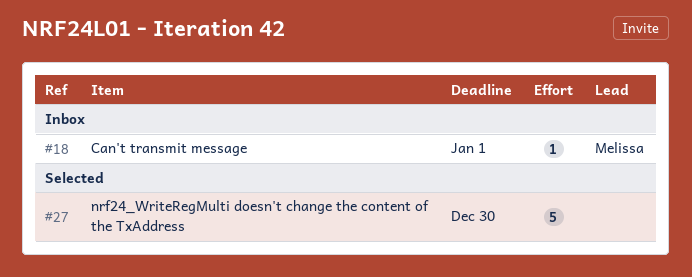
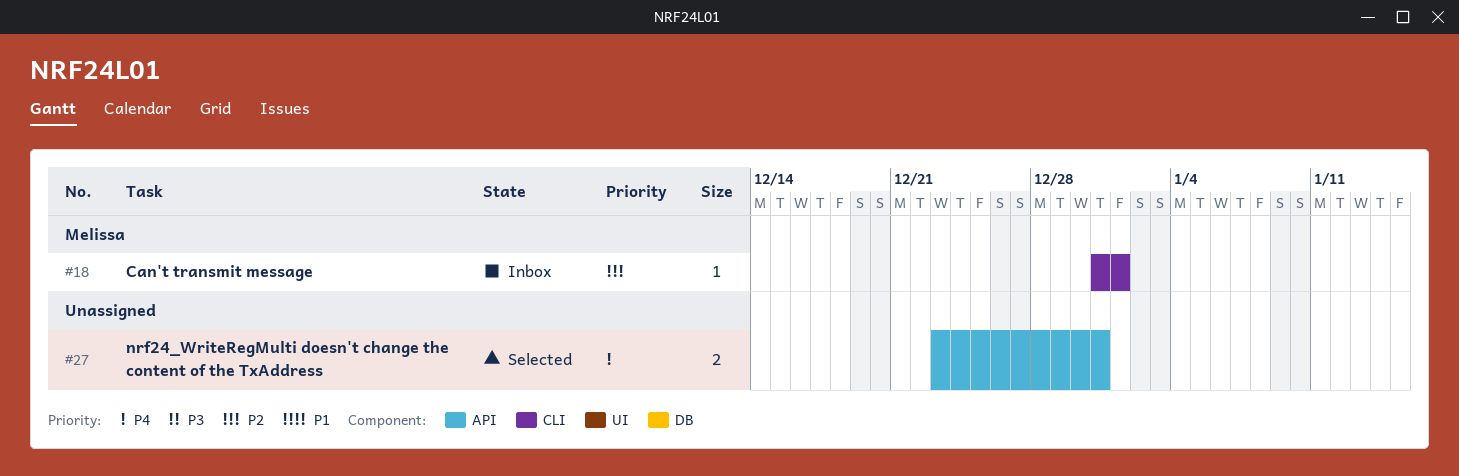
#27, estimate: 5 -> 2
#27, due: Dec 30 -> Dec 31

